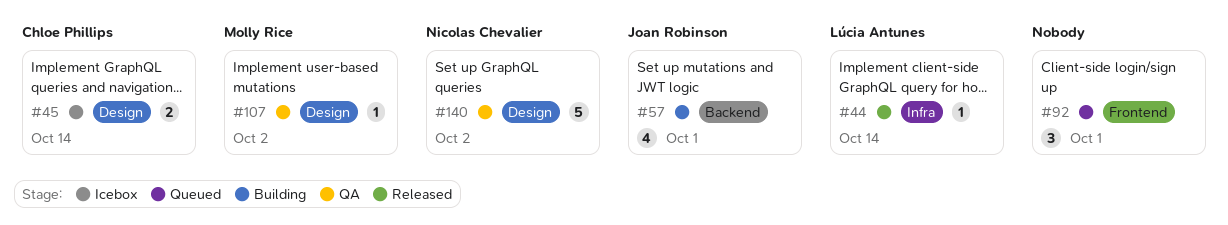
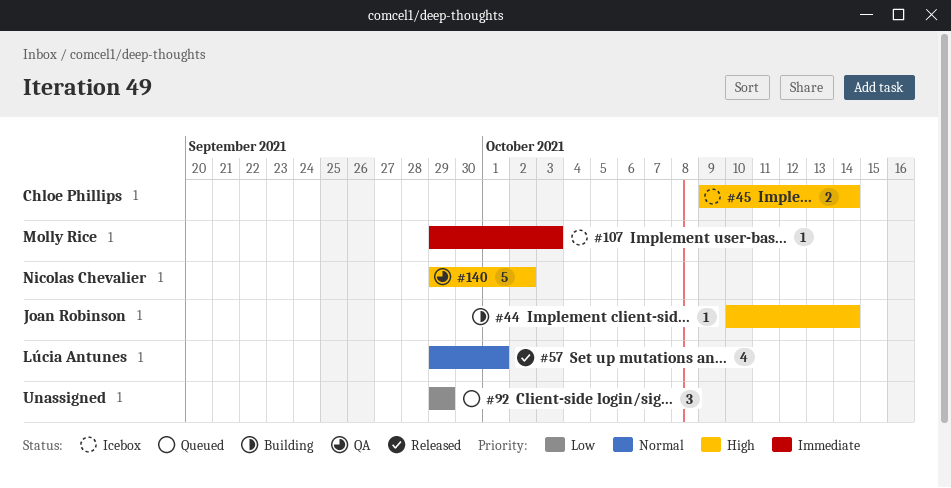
#44, status: Released -> Building
#44, owner: Lúcia Antunes -> Joan Robinson
#57, status: Building -> Released
#57, owner: Joan Robinson -> Lúcia Antunes
#92, due: Oct 1 -> Sep 29
#107, status: QA -> Icebox
#107, due: Oct 2 -> Oct 3

